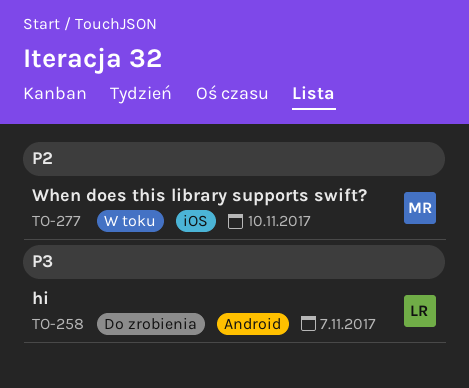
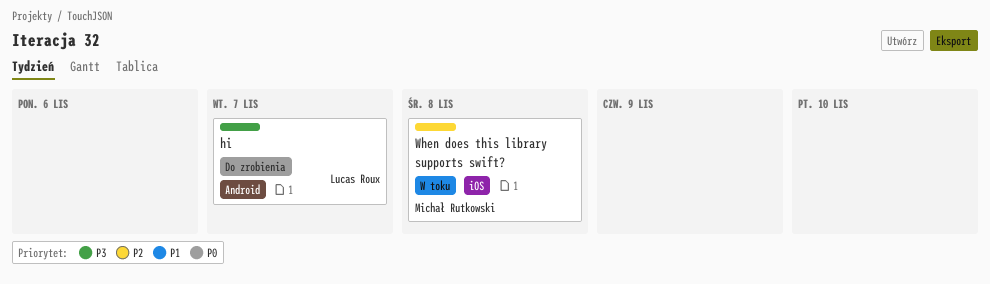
When does this library supports swift?, due: Nov 10 -> Nov 8

